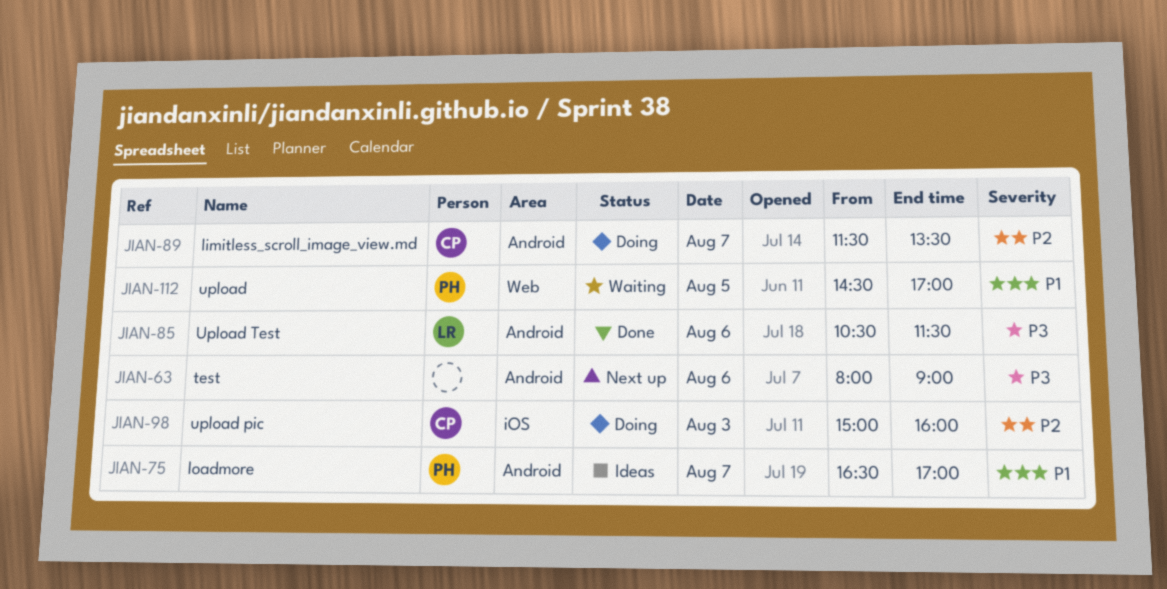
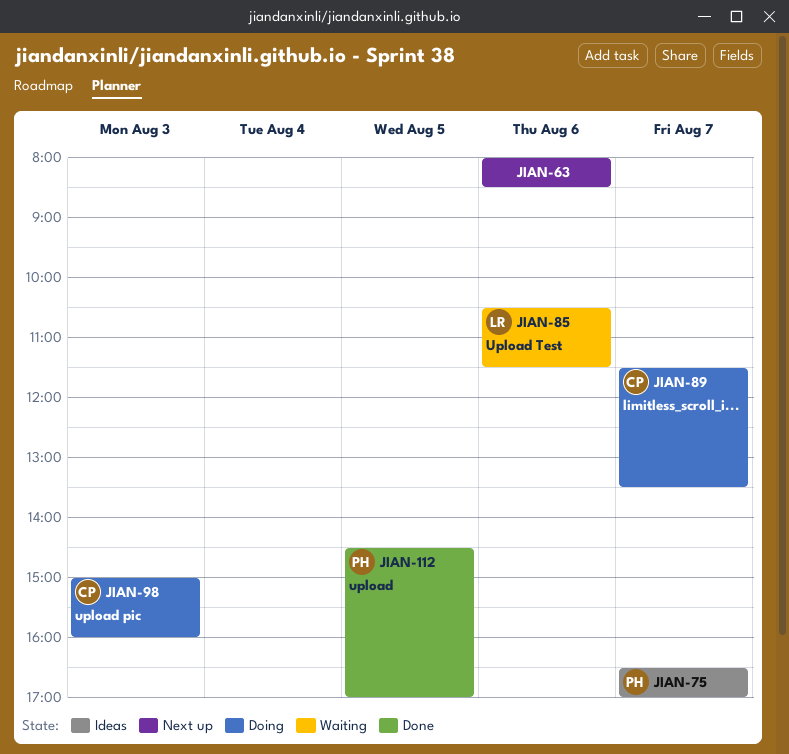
JIAN-63, ends: 09:00 -> 08:30
JIAN-85, status: Done -> Waiting
JIAN-112, status: Waiting -> Done

